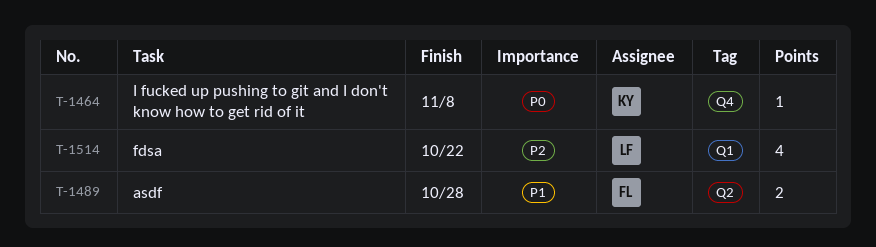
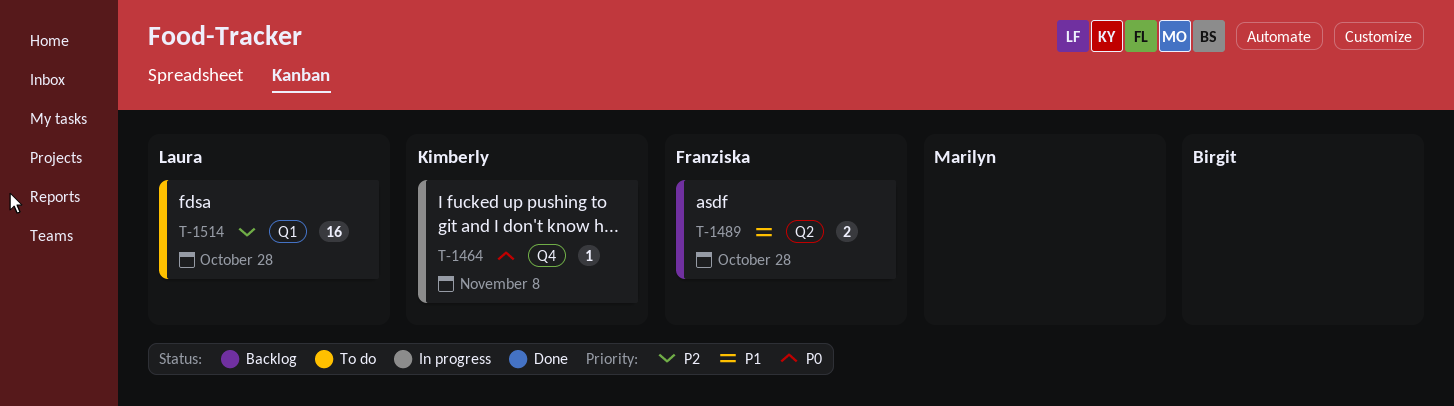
T-1514, estimate: 4 -> 16
T-1514, due: Oct 22 -> Oct 28

